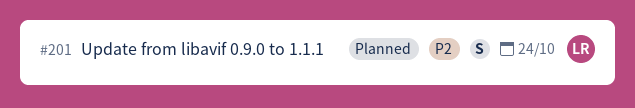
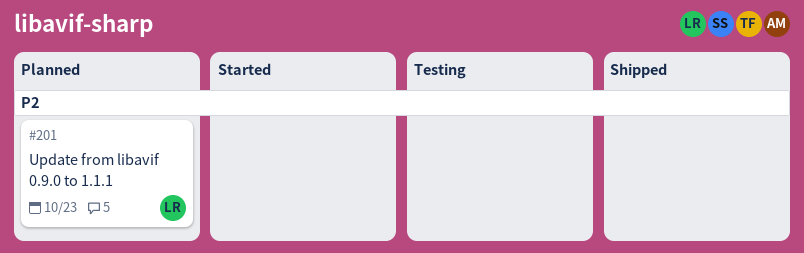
#201, due: Oct 24 -> Oct 23

